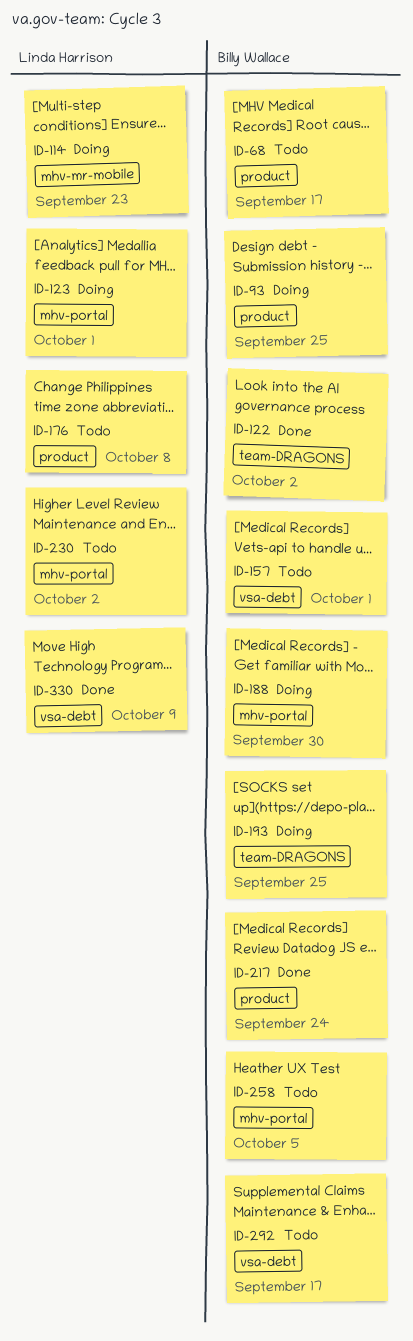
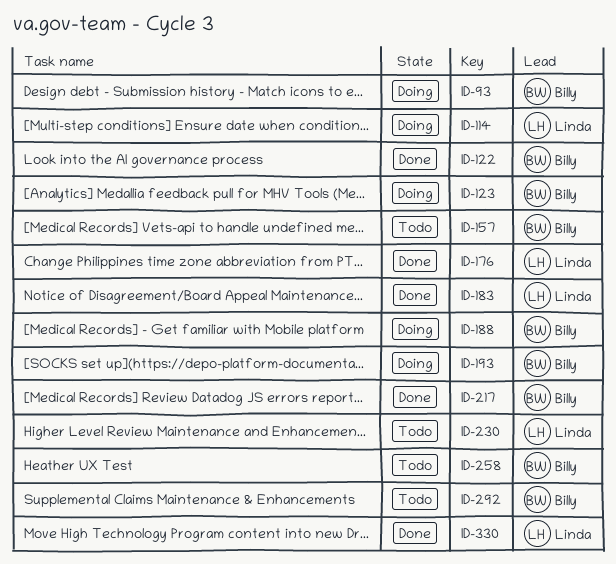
ID-68: present -> none
ID-123, owner: Linda Harrison -> Billy Wallace
ID-176, status: Todo -> Done
ID-183: none -> present

